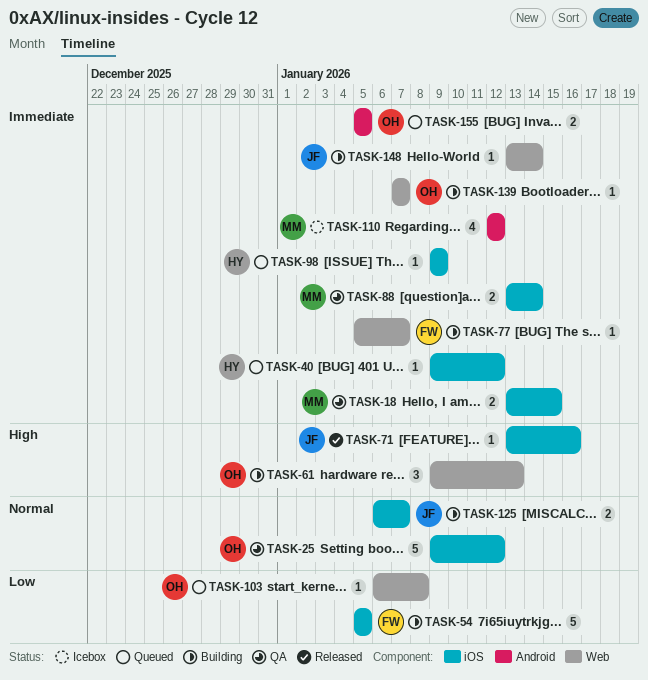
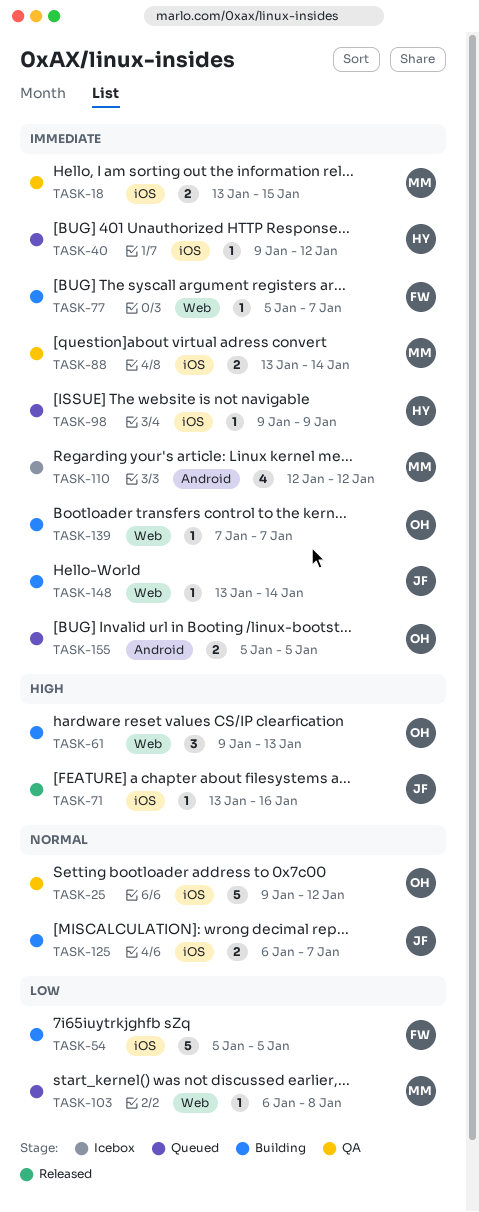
TASK-103, owner: OH -> MM

